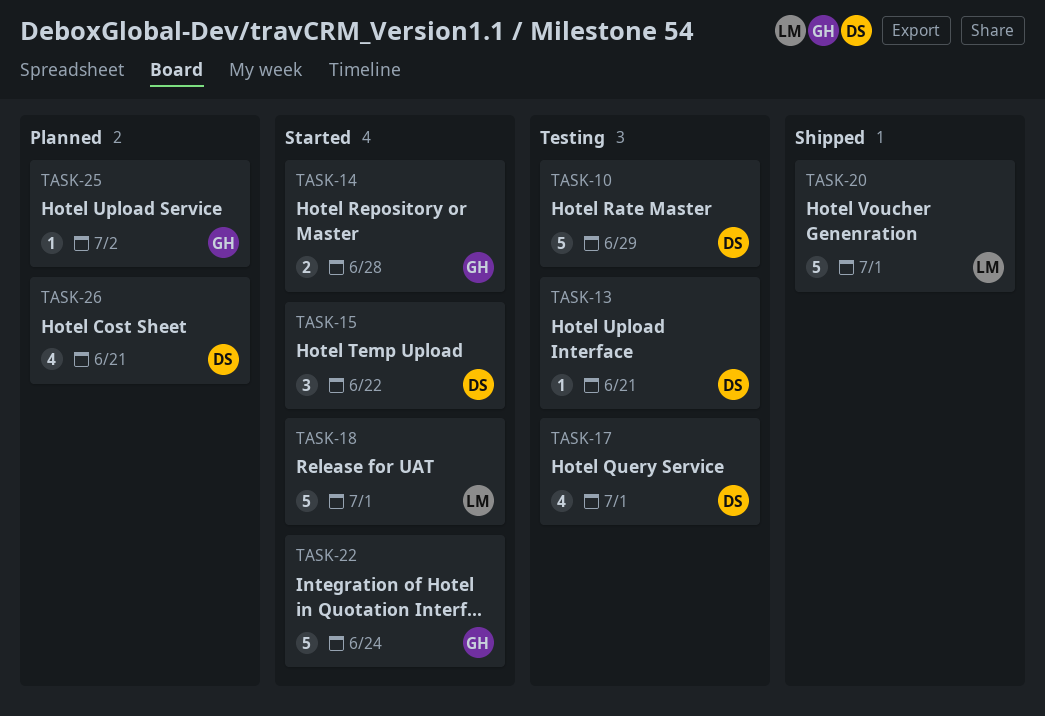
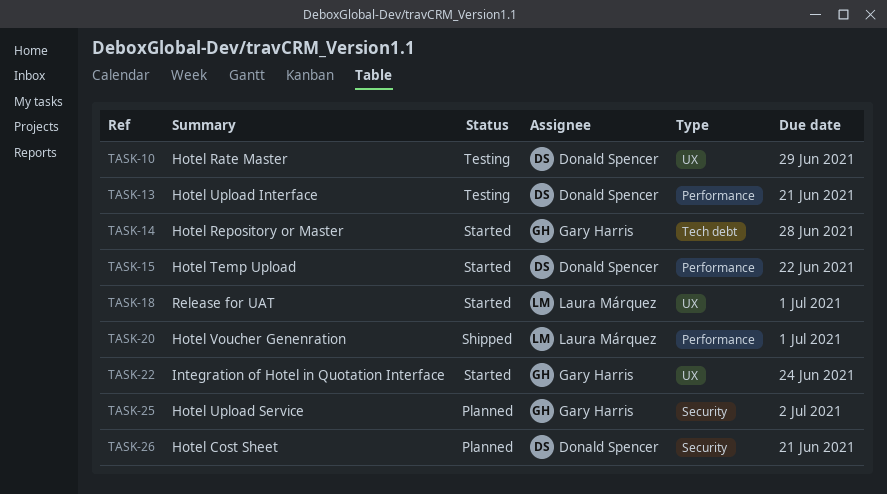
TASK-17: present -> none

